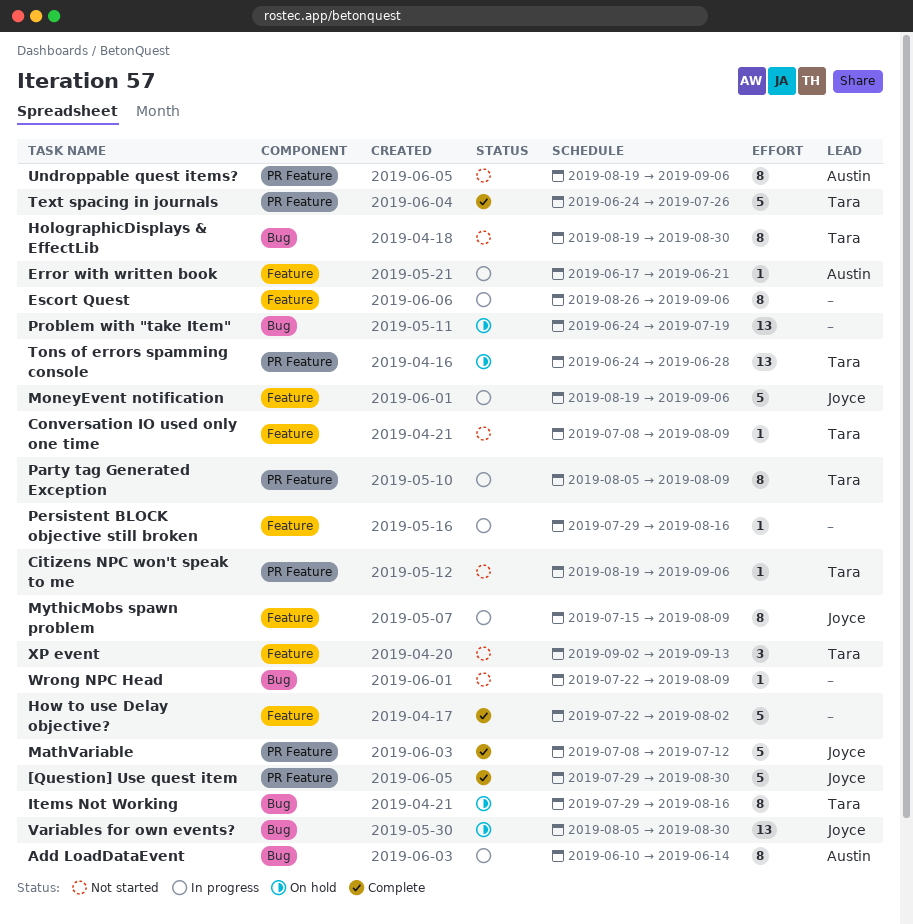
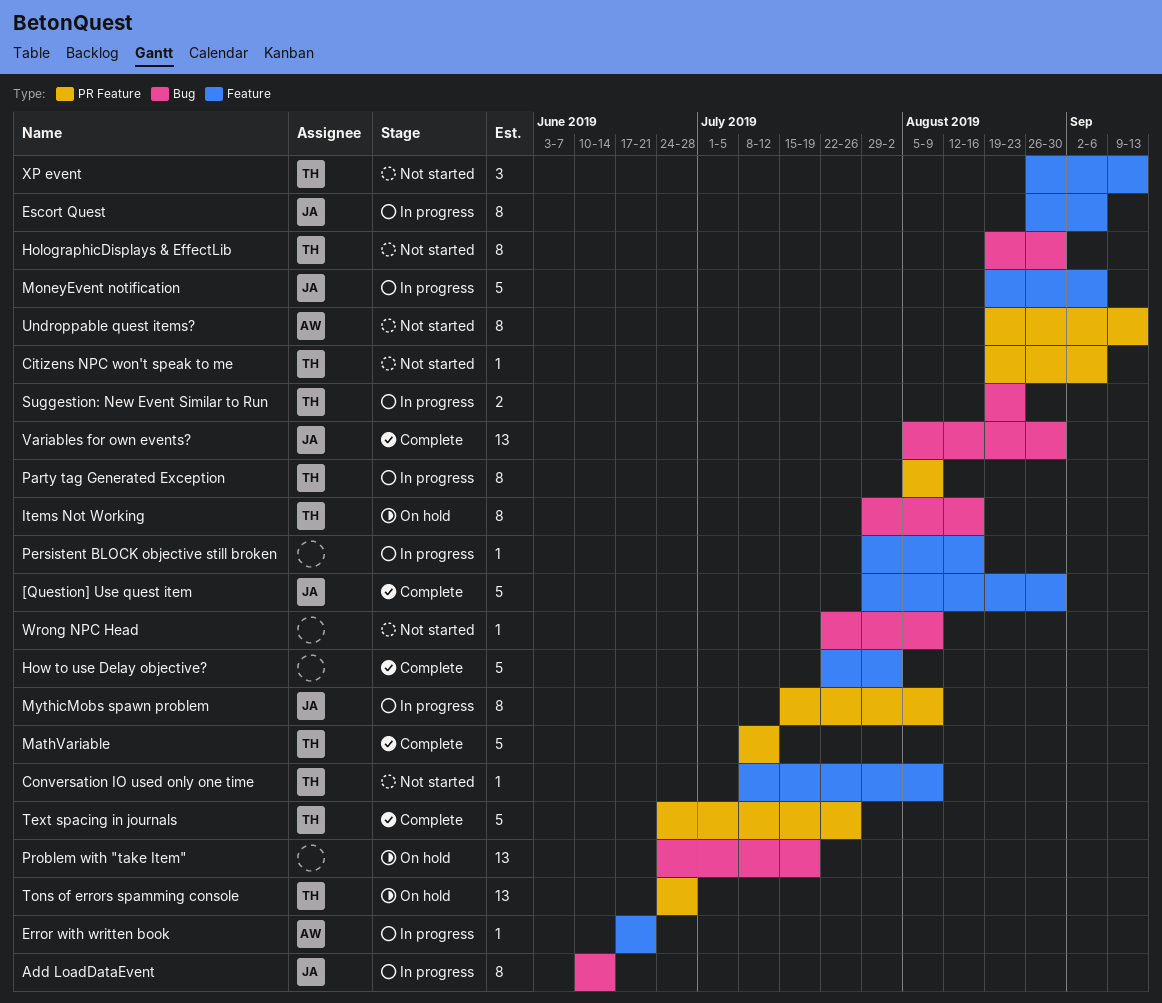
[Question] Use quest item, label: PR Feature -> Feature
Add LoadDataEvent, owner: Austin -> Joyce
Escort Quest, owner: none -> Joyce
MathVariable, owner: Joyce -> Tara
MythicMobs spawn problem, label: Feature -> PR Feature
Suggestion: New Event Similar to Run: none -> present
Undroppable quest items?, due: Sep 6 -> Sep 13
Variables for own events?, status: On hold -> Complete
XP event, start: Sep 2 -> Aug 26

